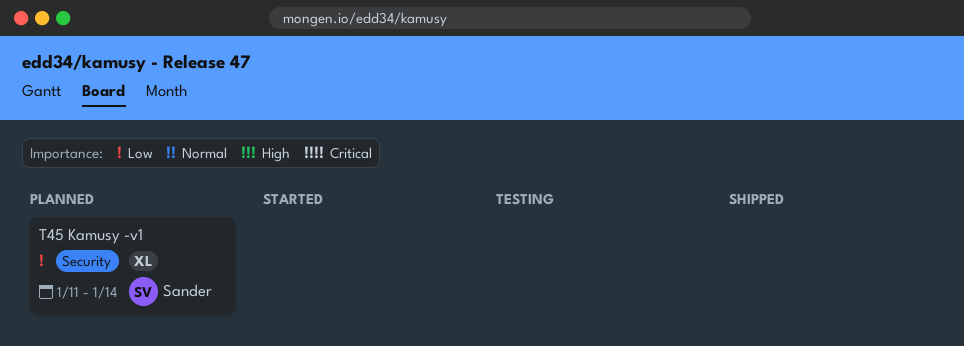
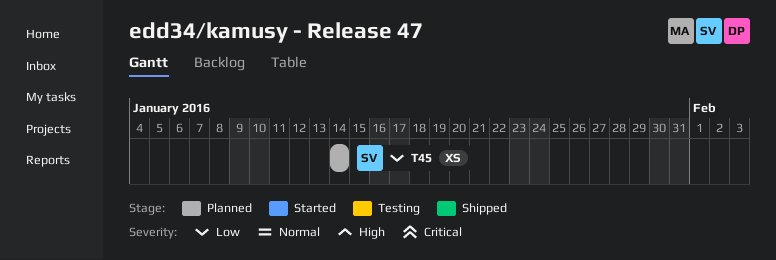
T45, estimate: XL -> XS
T45, start: Jan 11 -> Jan 14

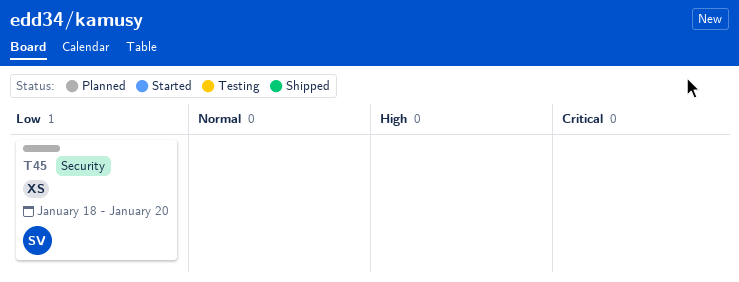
T45, start: Jan 14 -> Jan 18
T45, due: Jan 14 -> Jan 20

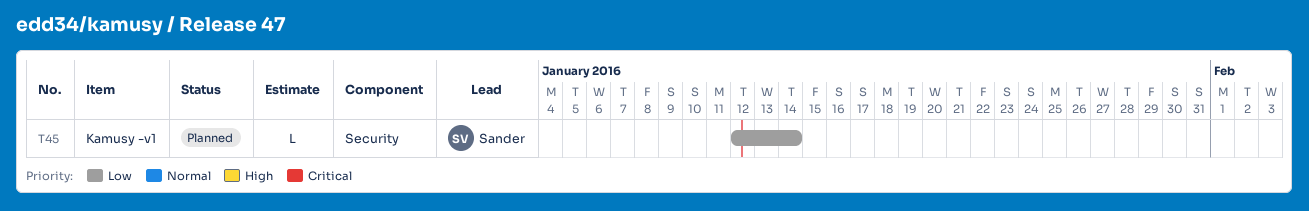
T45, estimate: XS -> L
T45, start: Jan 18 -> Jan 12
T45, due: Jan 20 -> Jan 14

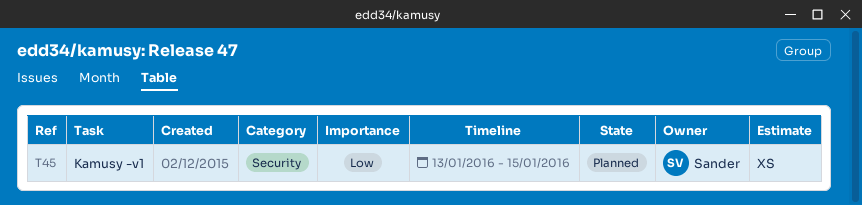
T45, estimate: L -> XS
T45, start: Jan 12 -> Jan 13
T45, due: Jan 14 -> Jan 15

